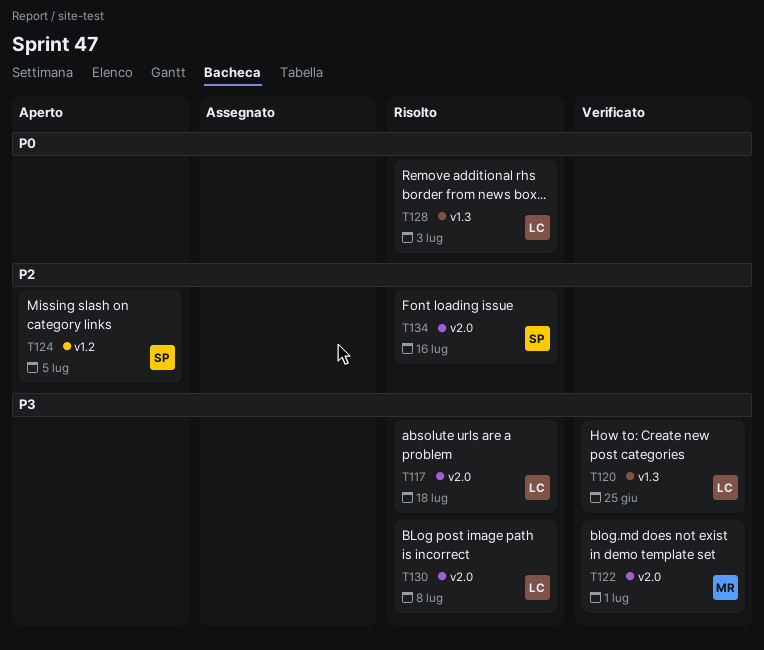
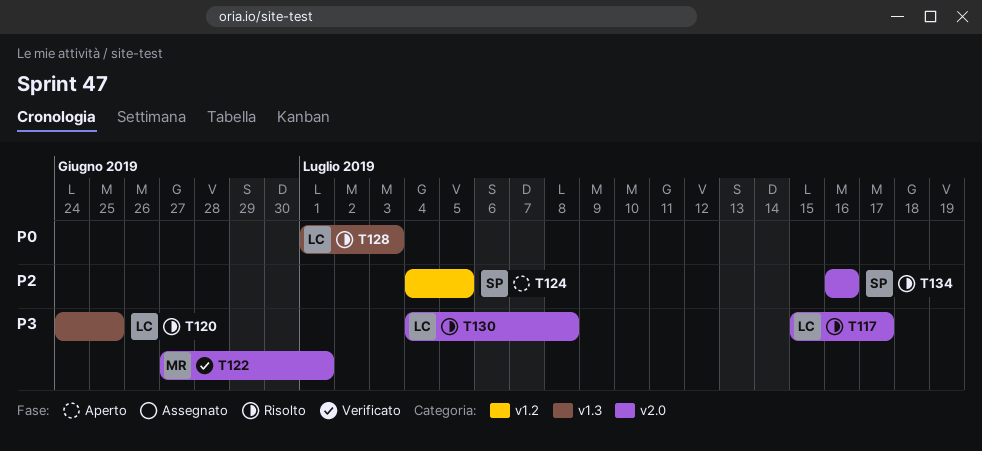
T117, due: Jul 18 -> Jul 17
T120, status: Verificato -> Risolto

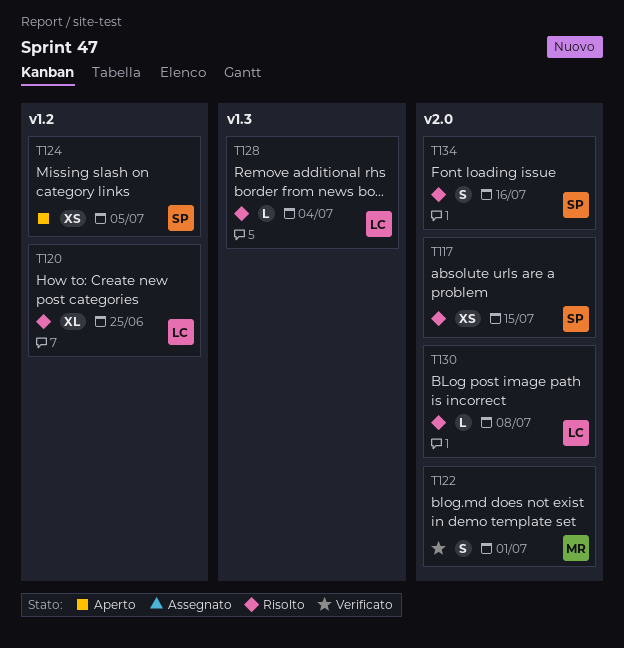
T117, owner: LC -> SP
T117, due: Jul 17 -> Jul 15
T120, label: v1.3 -> v1.2
T128, due: Jul 3 -> Jul 4

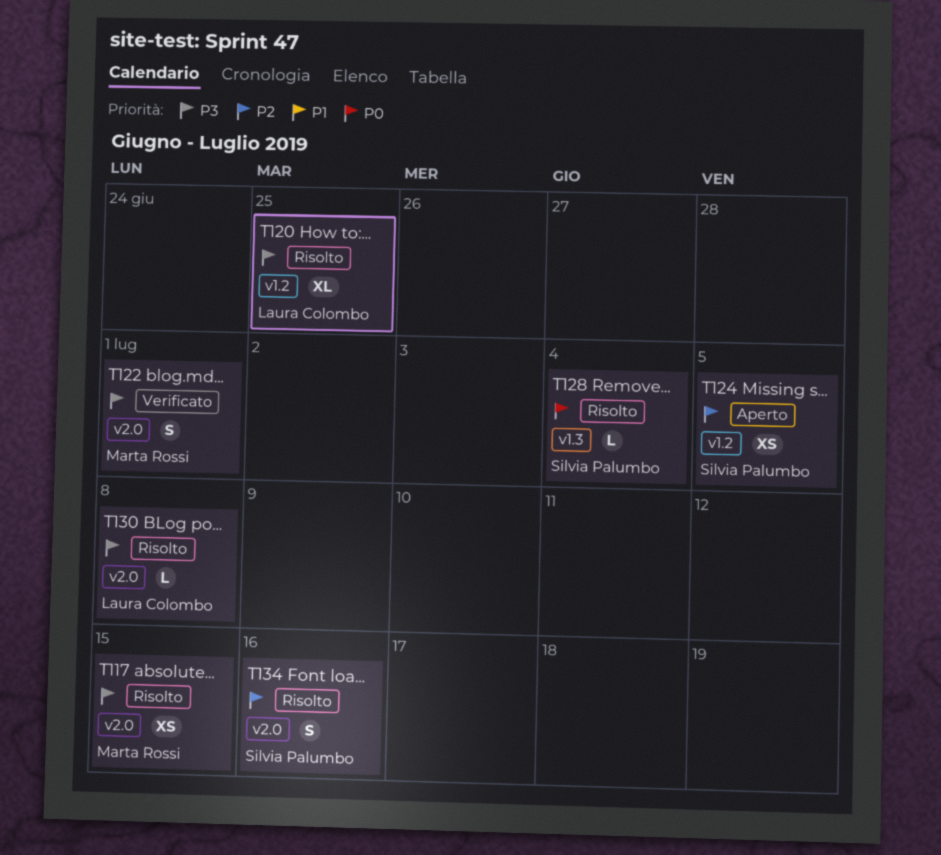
T117, owner: Silvia Palumbo -> Marta Rossi
T128, owner: Laura Colombo -> Silvia Palumbo

